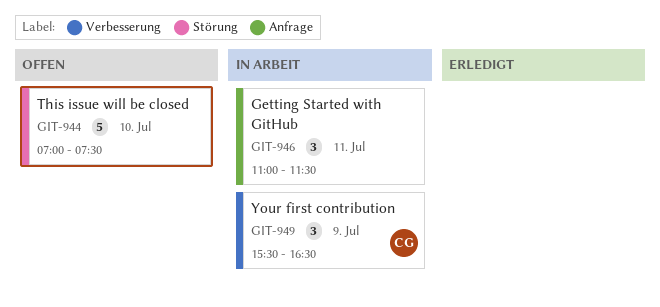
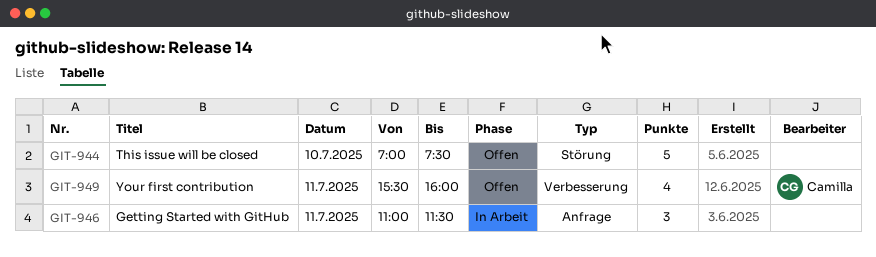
GIT-949, status: In Arbeit -> Offen
GIT-949, estimate: 3 -> 4
GIT-949, day: Jul 9 -> Jul 11
GIT-949, ends: 16:30 -> 16:00

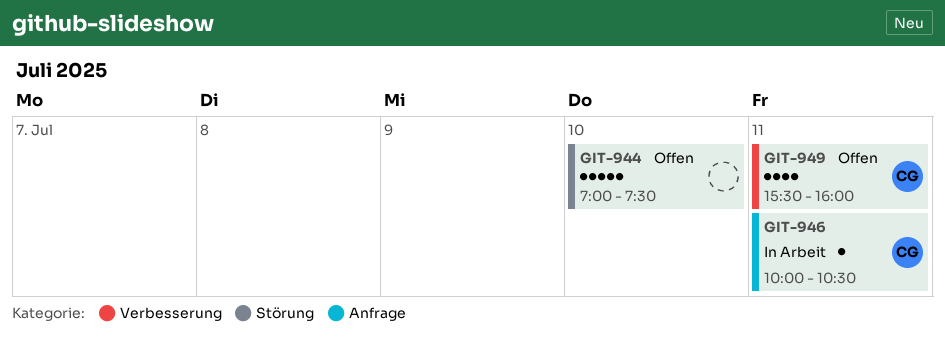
GIT-946, owner: none -> Camilla
GIT-946, estimate: 3 -> 1
GIT-946, begins: 11:00 -> 10:00
GIT-946, ends: 11:30 -> 10:30

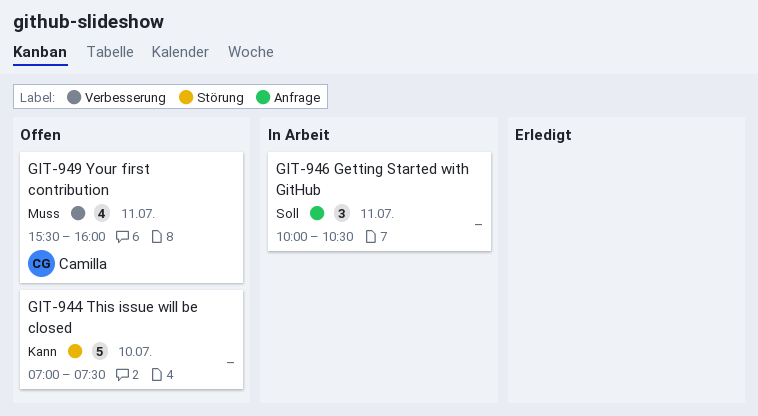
GIT-946, owner: Camilla -> none
GIT-946, estimate: 1 -> 3

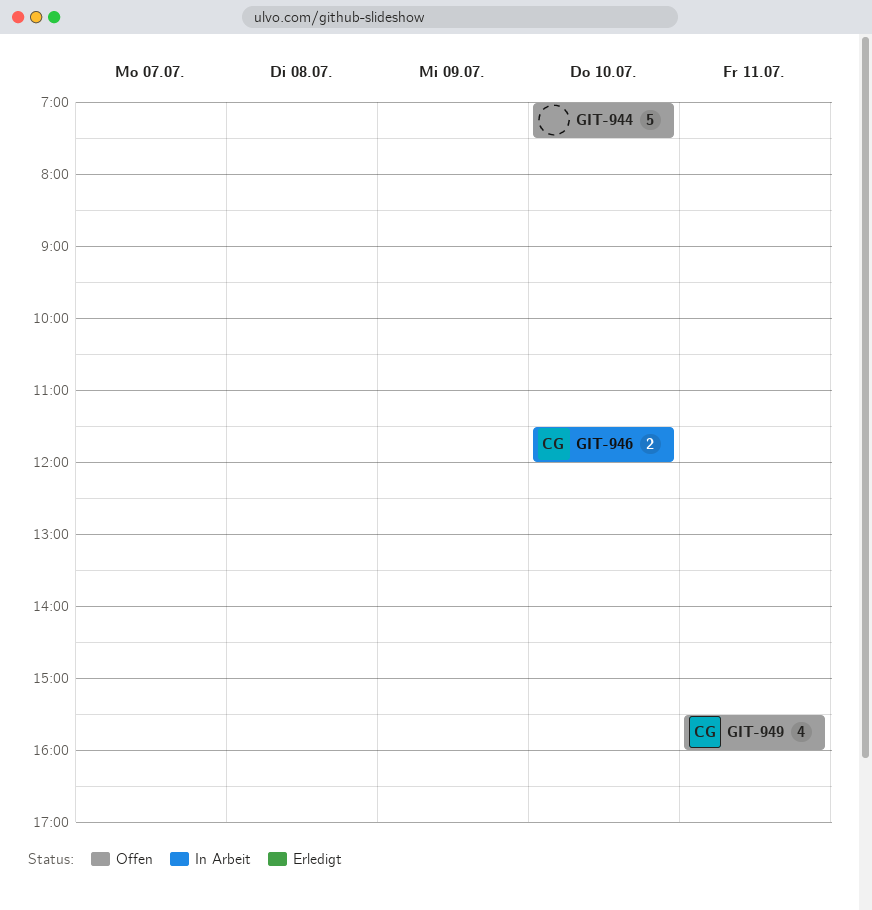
GIT-946, owner: none -> Camilla
GIT-946, estimate: 3 -> 2
GIT-946, day: Jul 11 -> Jul 10
GIT-946, begins: 10:00 -> 11:30
GIT-946, ends: 10:30 -> 12:00

